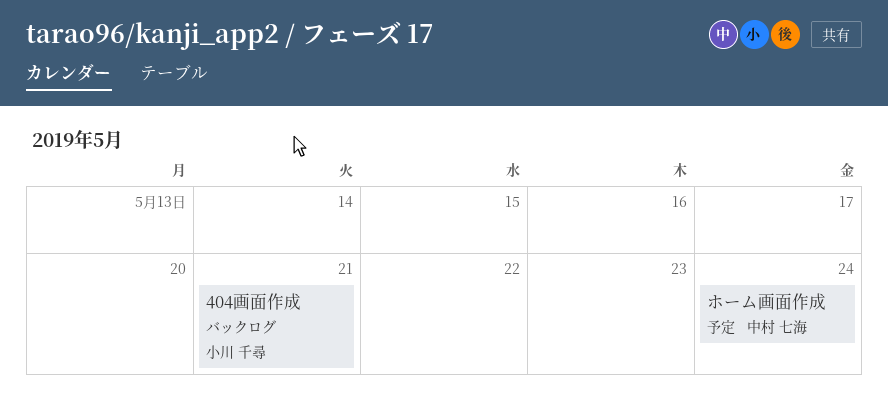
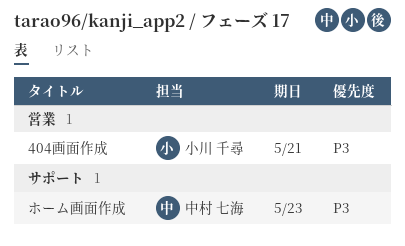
ホーム画面作成, due: May 24 -> May 23

